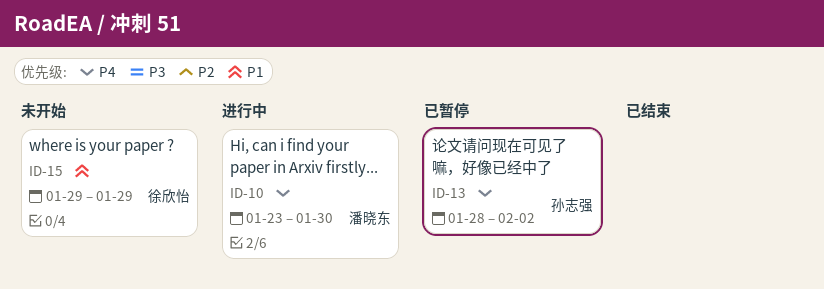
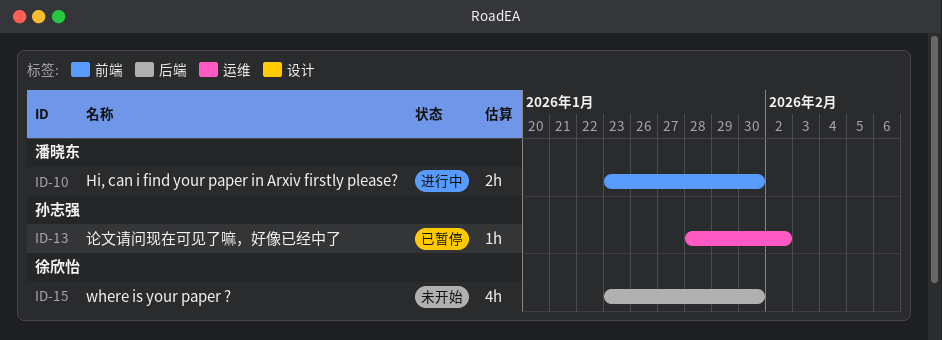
ID-15, start: Jan 29 -> Jan 23
ID-15, due: Jan 29 -> Jan 30

